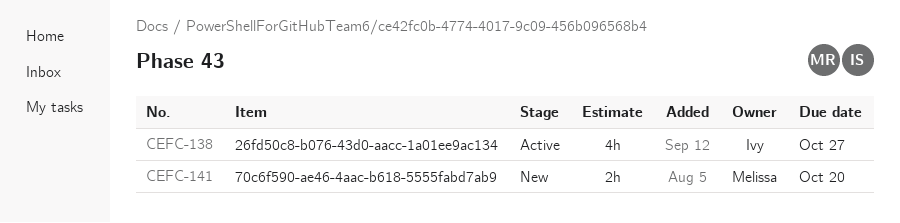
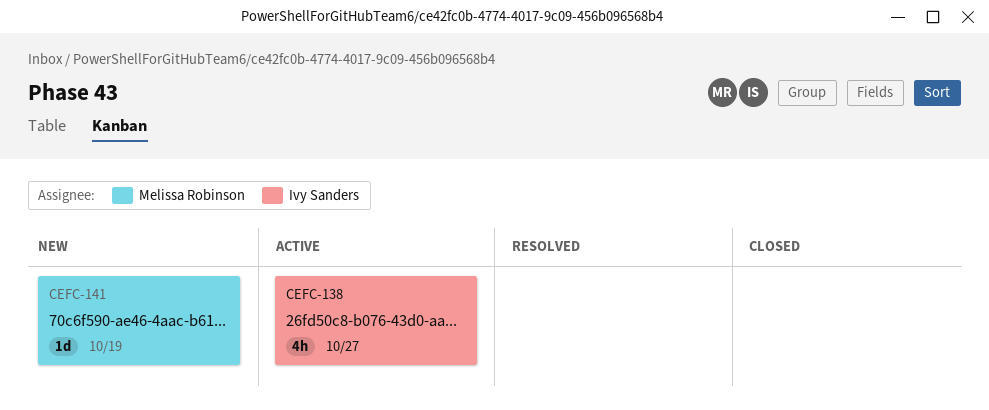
CEFC-141, estimate: 2h -> 1d
CEFC-141, due: Oct 20 -> Oct 19

